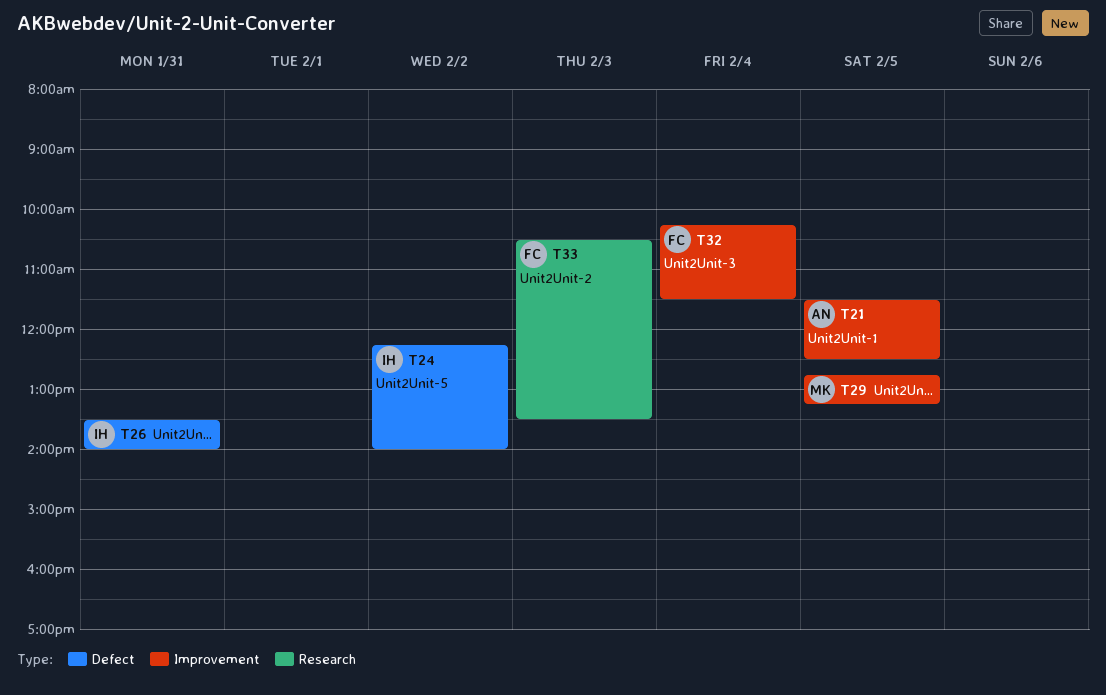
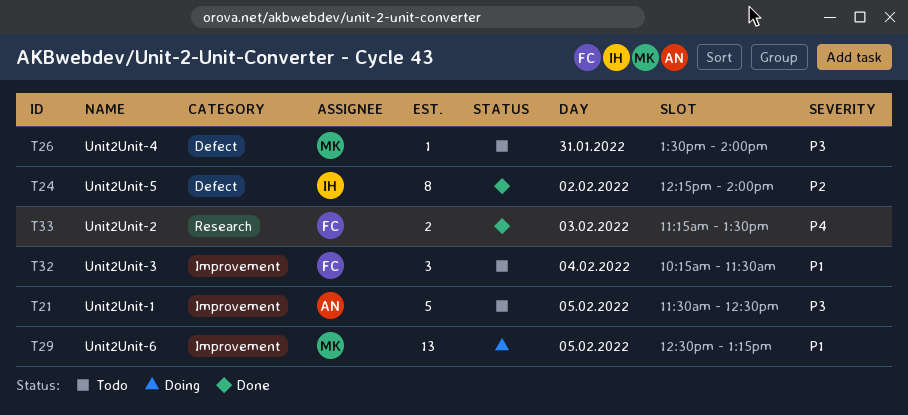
T26, owner: IH -> MK
T29, begins: 12:45 -> 12:30
T33, begins: 10:30 -> 11:15

